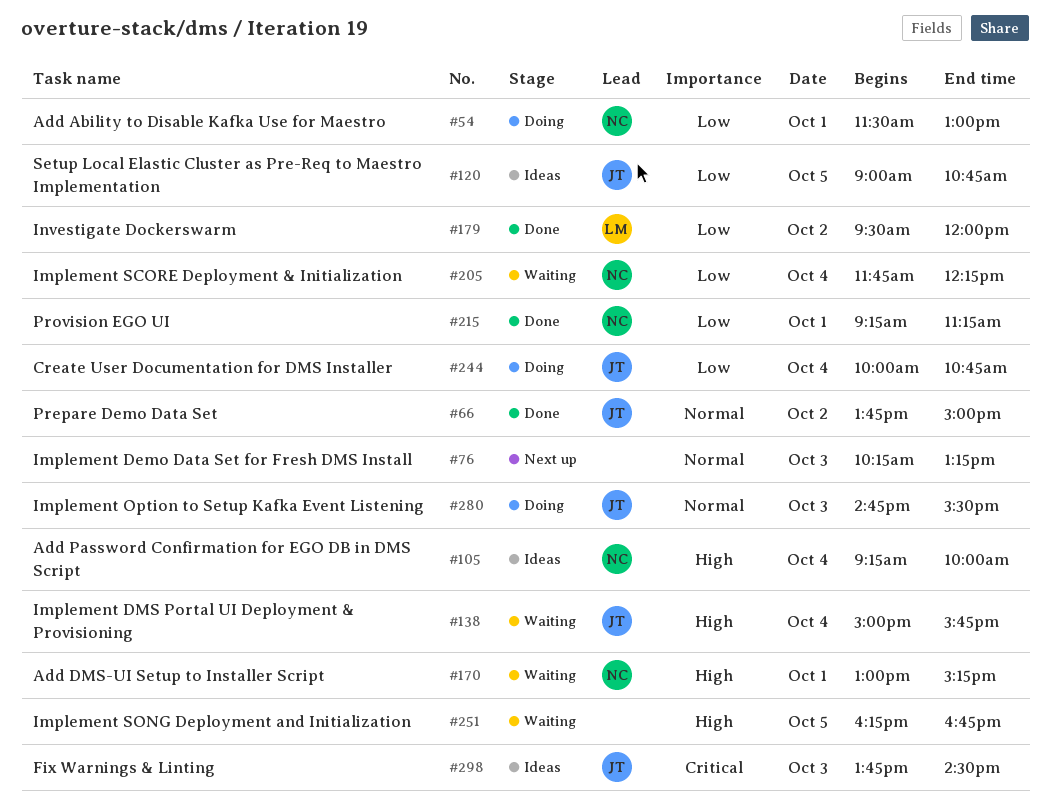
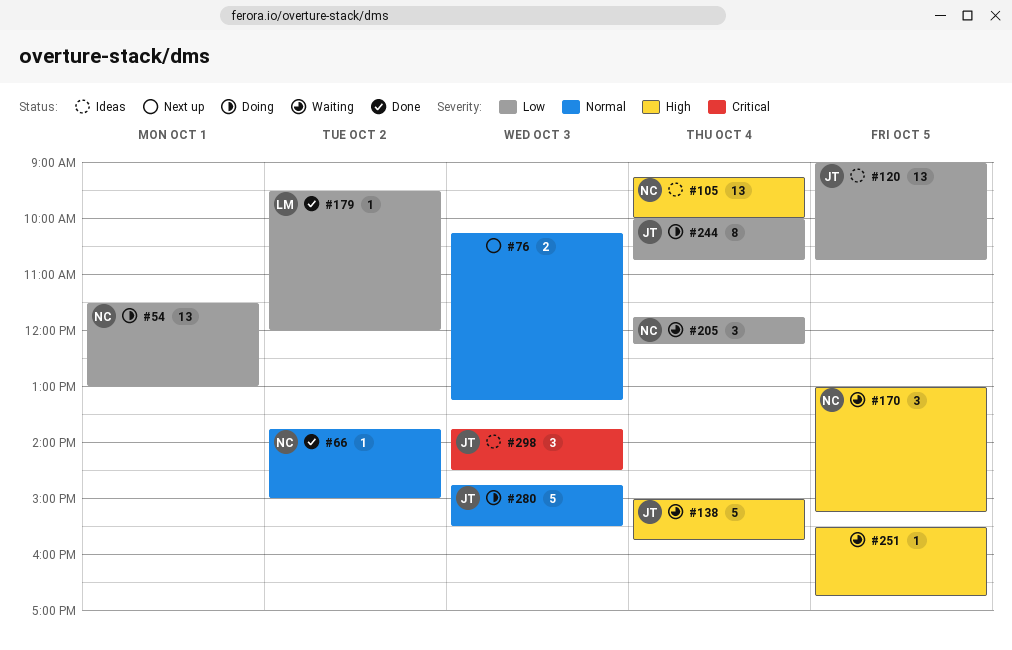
#66, owner: JT -> NC
#170, day: Oct 1 -> Oct 5
#215: present -> none
#251, begins: 16:15 -> 15:30

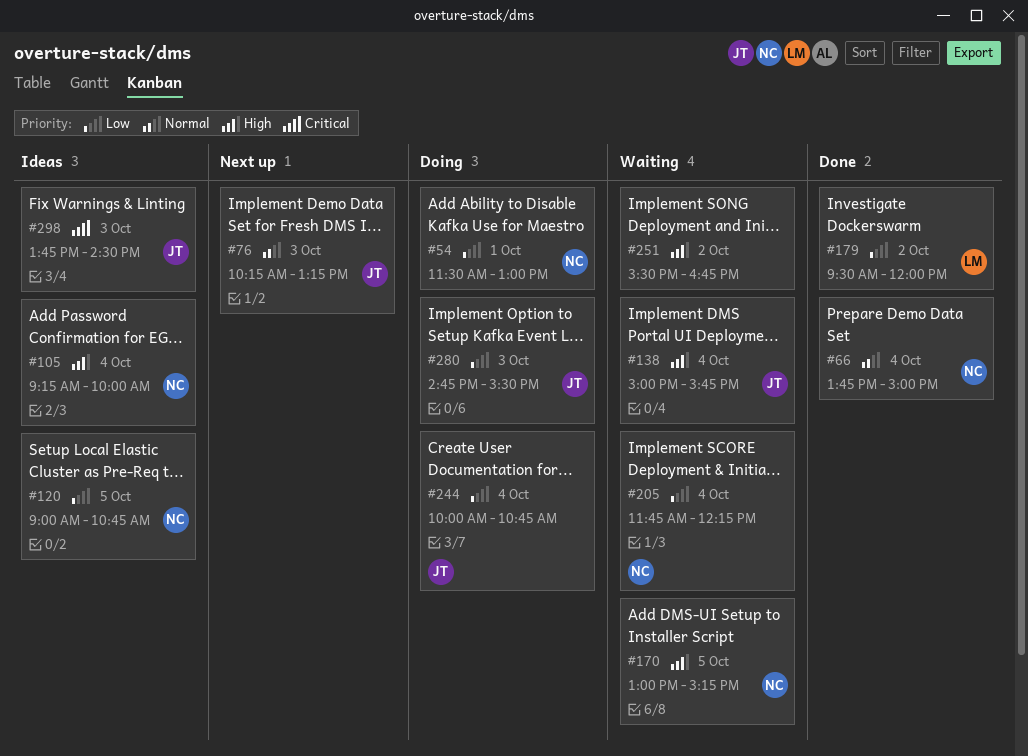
#66, day: Oct 2 -> Oct 4
#76, owner: none -> JT
#120, owner: JT -> NC
#251, day: Oct 5 -> Oct 2
#280, priority: Normal -> Low

